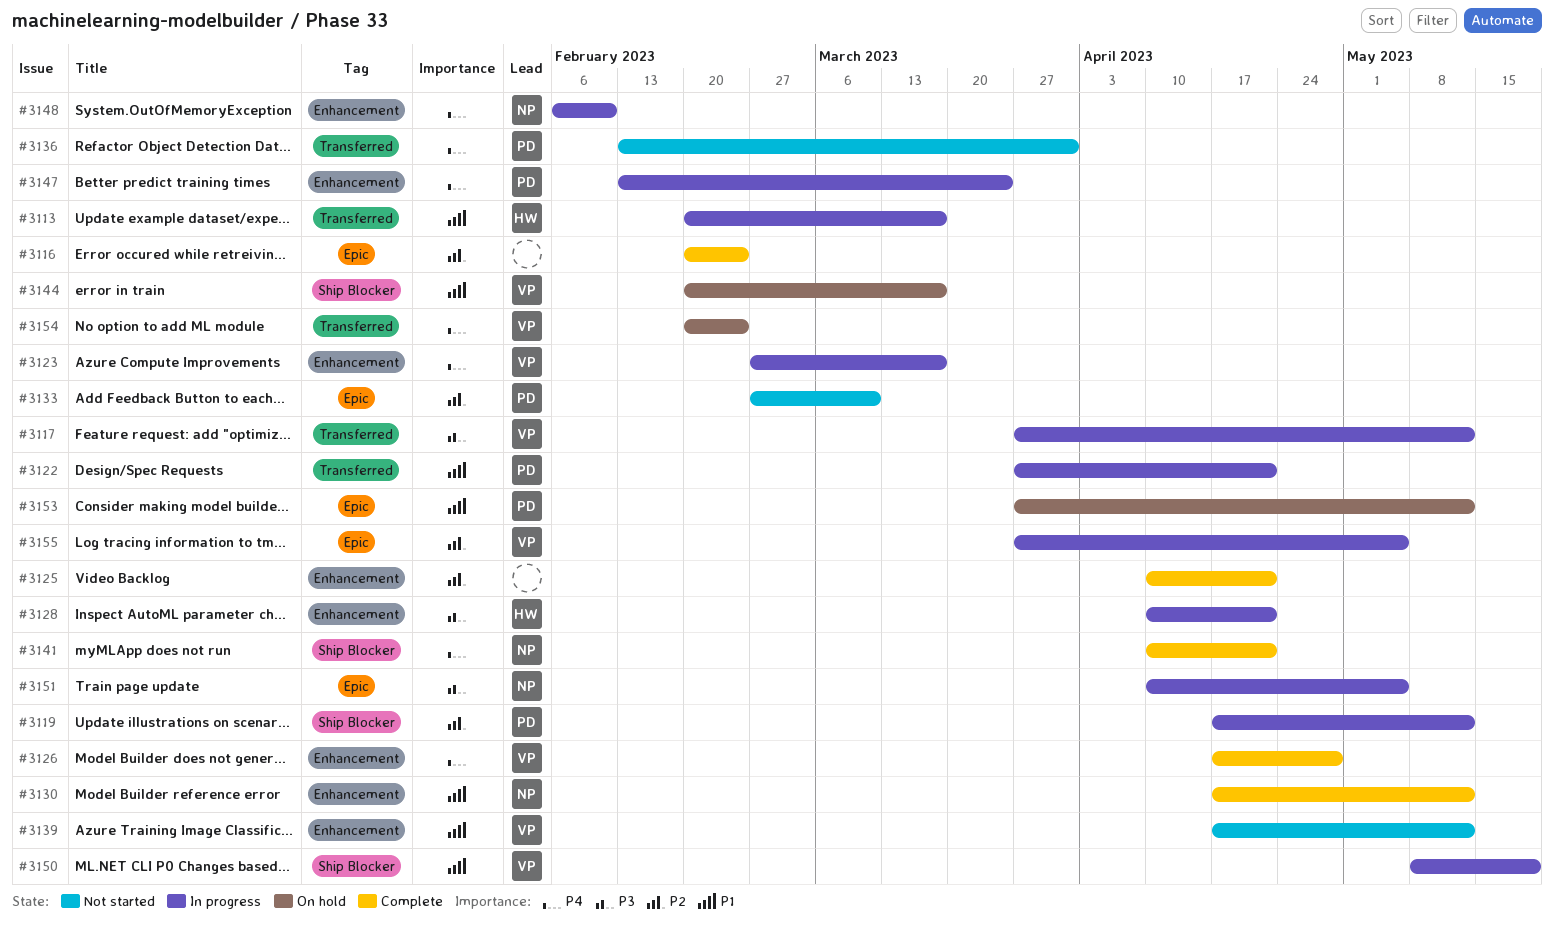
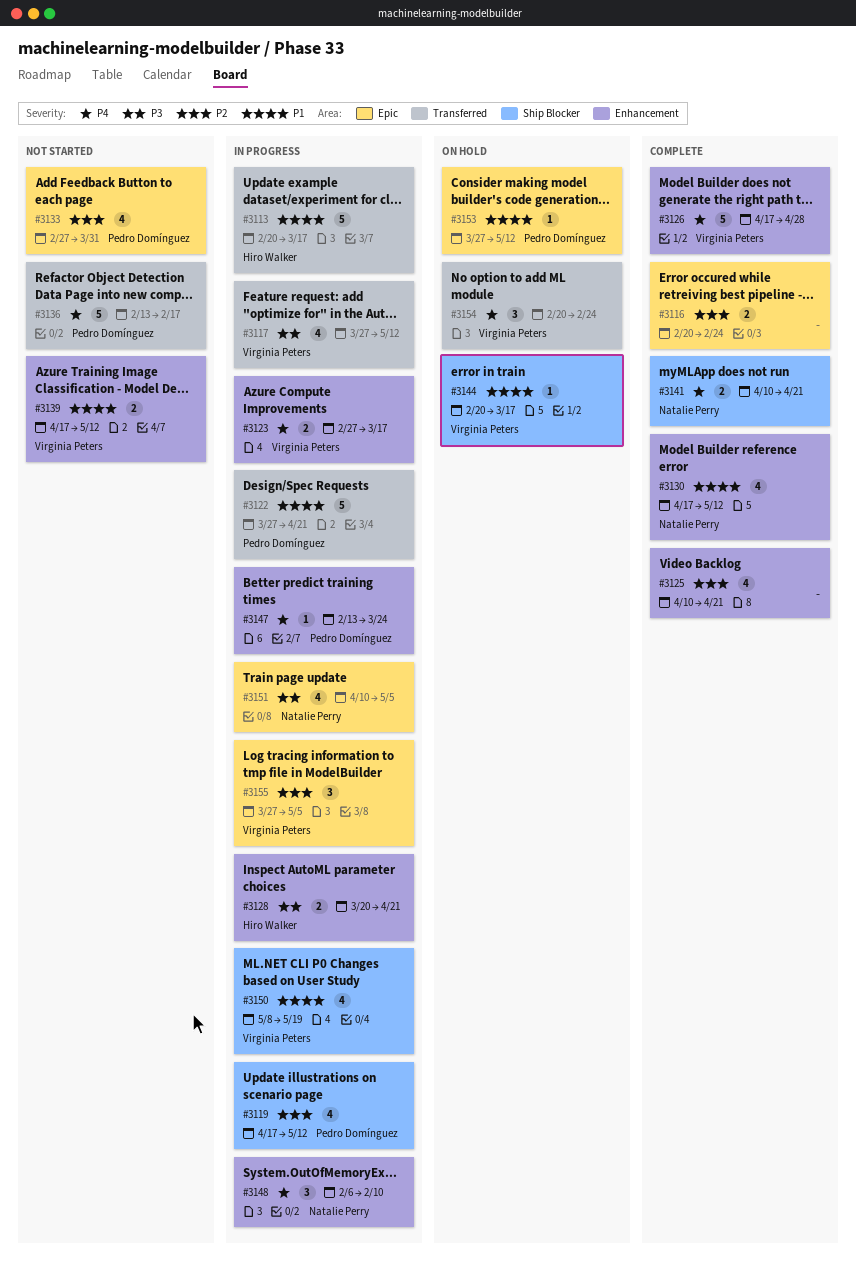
#3128, start: Apr 10 -> Mar 20
#3133, due: Mar 10 -> Mar 31
#3136, due: Mar 31 -> Feb 17

